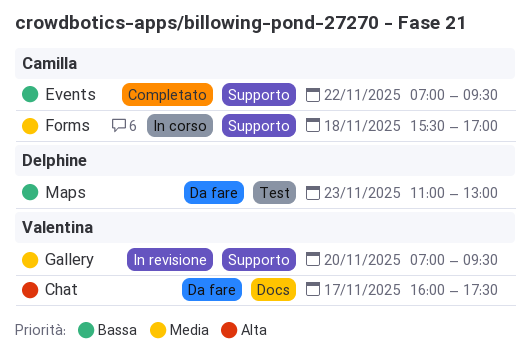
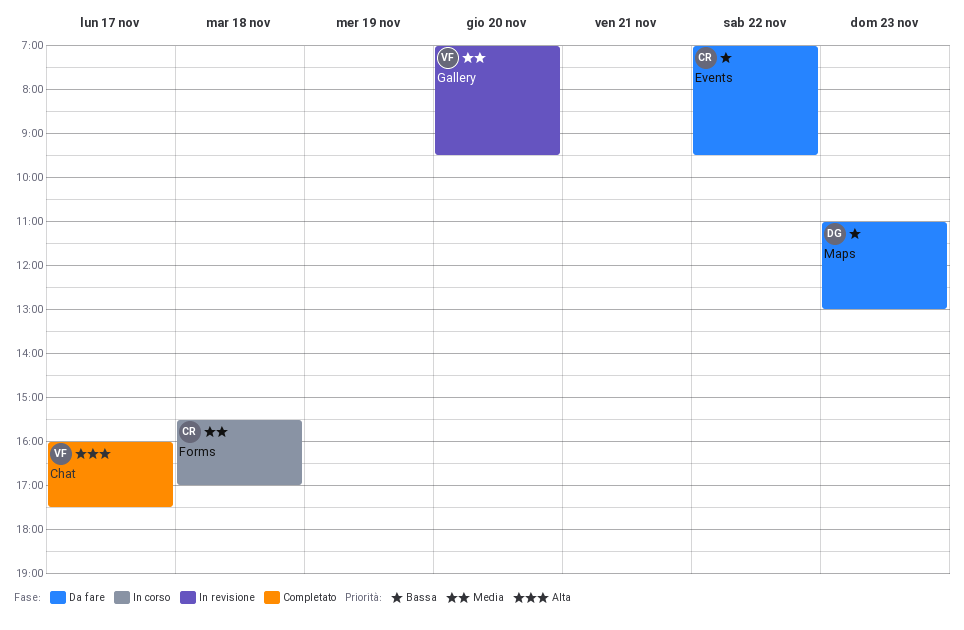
Chat, status: Da fare -> Completato
Events, status: Completato -> Da fare

